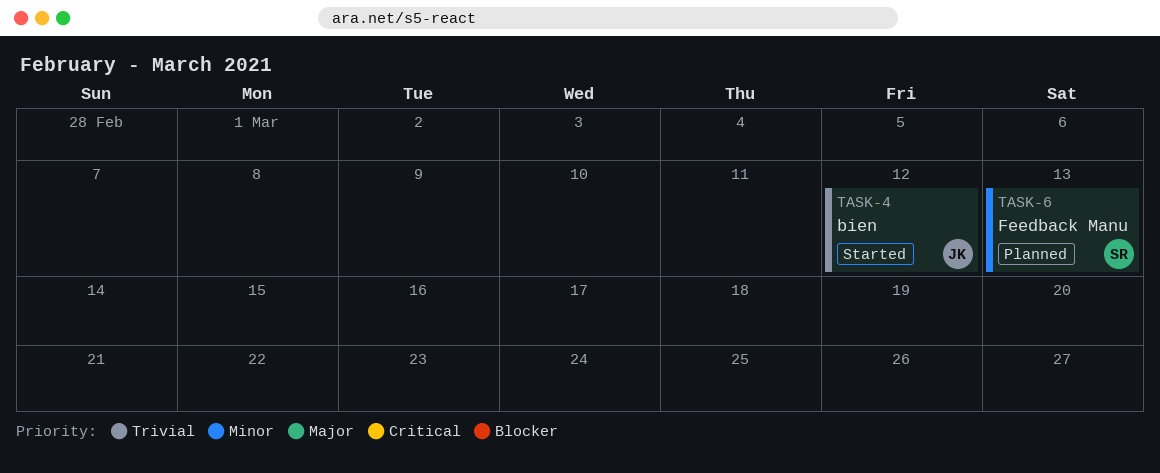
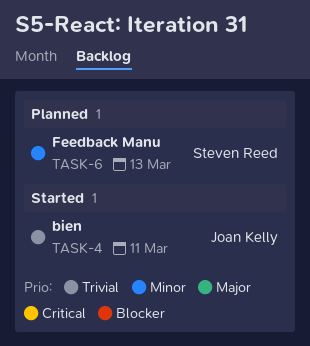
TASK-4, due: Mar 12 -> Mar 11

